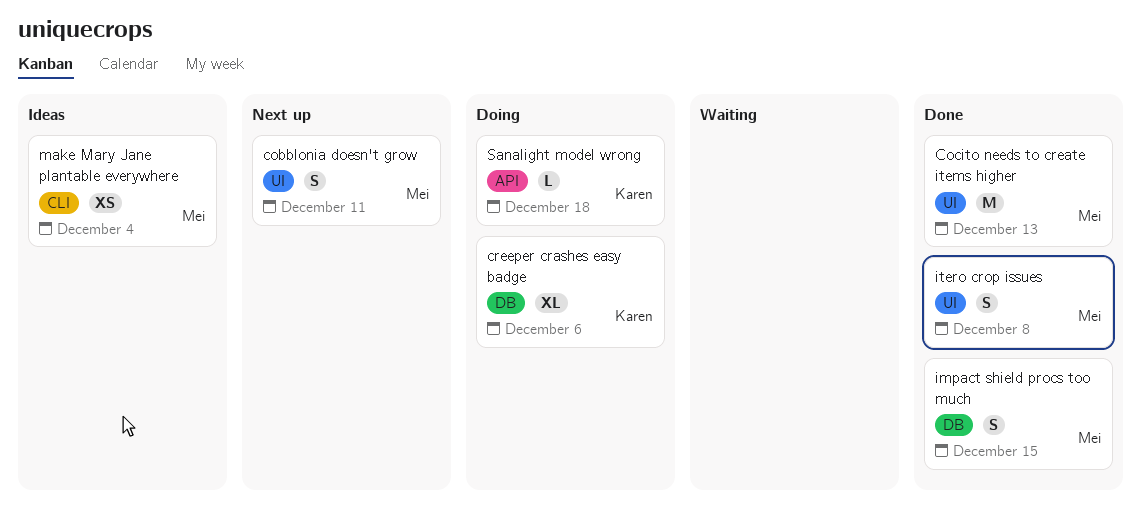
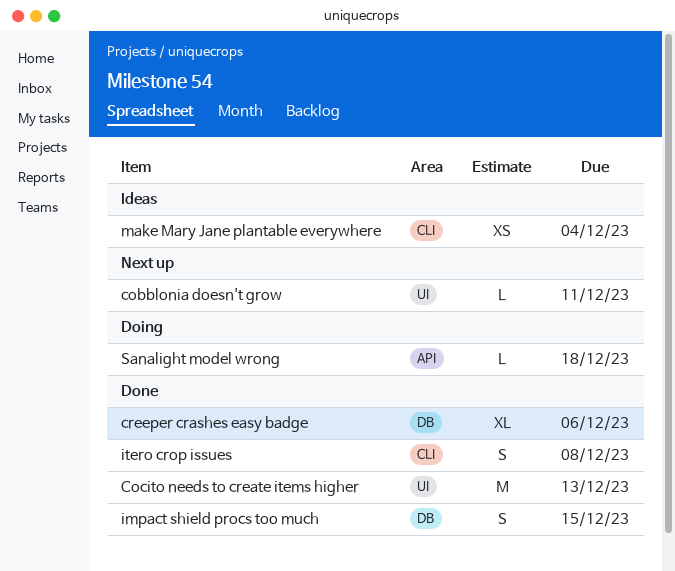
cobblonia doesn't grow, estimate: S -> L
creeper crashes easy badge, status: Doing -> Done
itero crop issues, label: UI -> CLI

